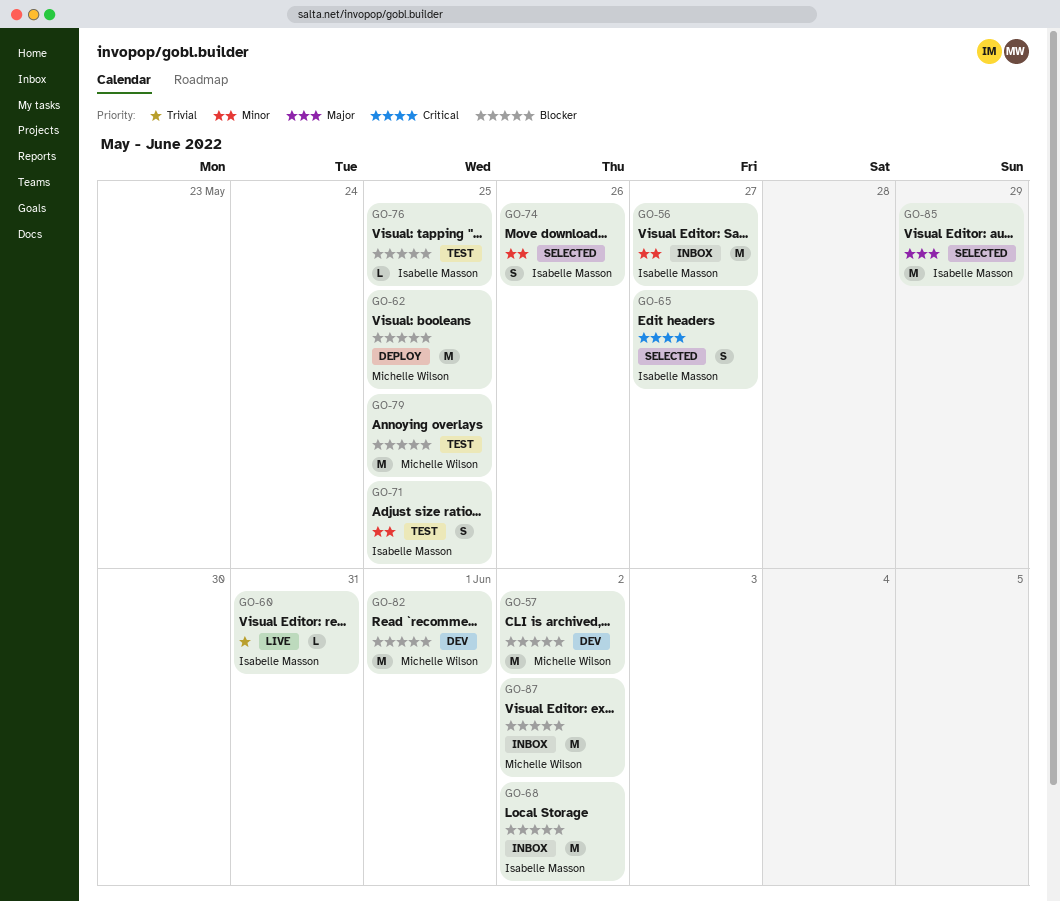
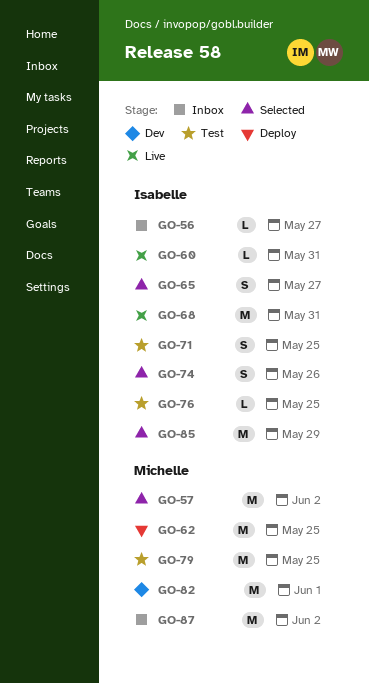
GO-56, estimate: M -> L
GO-57, status: Dev -> Selected
GO-68, status: Inbox -> Live
GO-68, due: Jun 2 -> May 31

